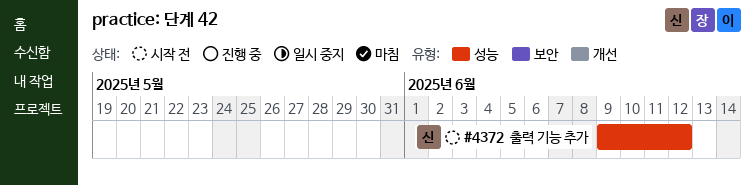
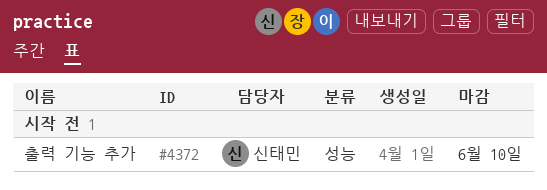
#4372, due: Jun 12 -> Jun 10

